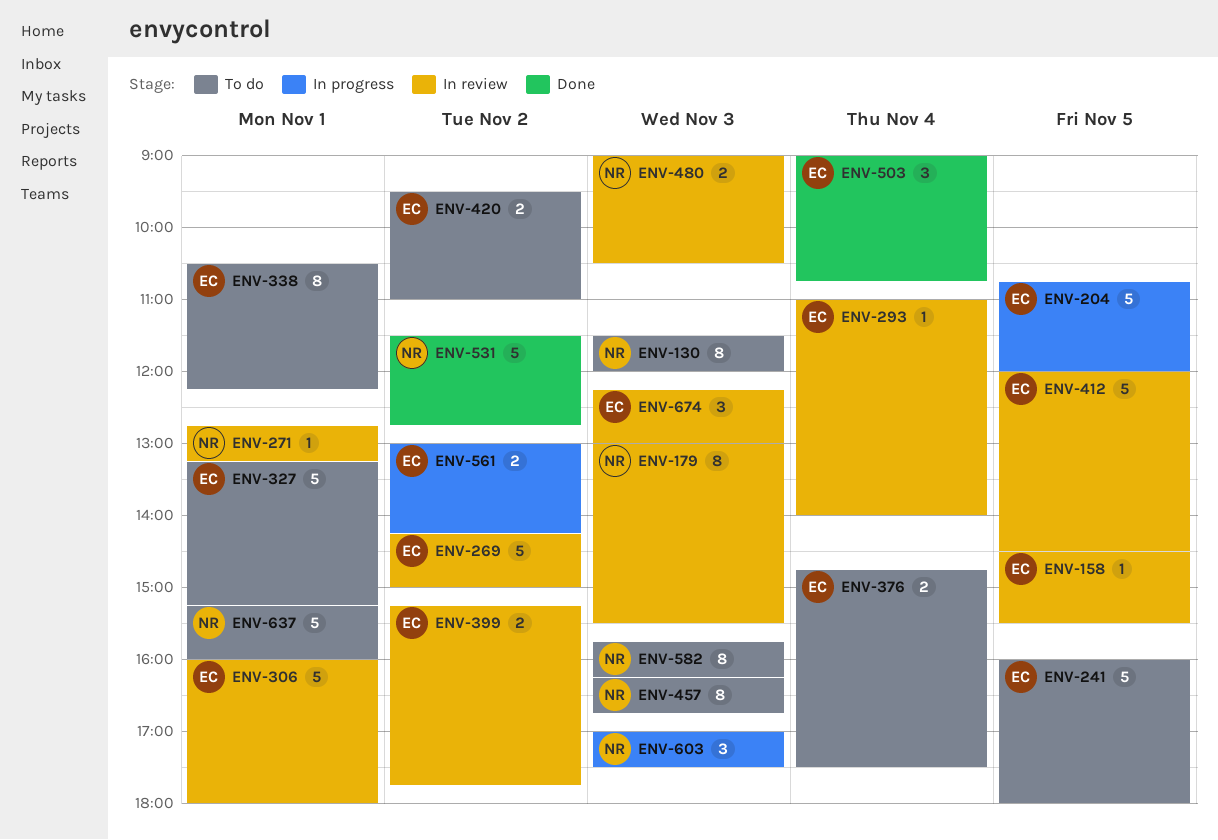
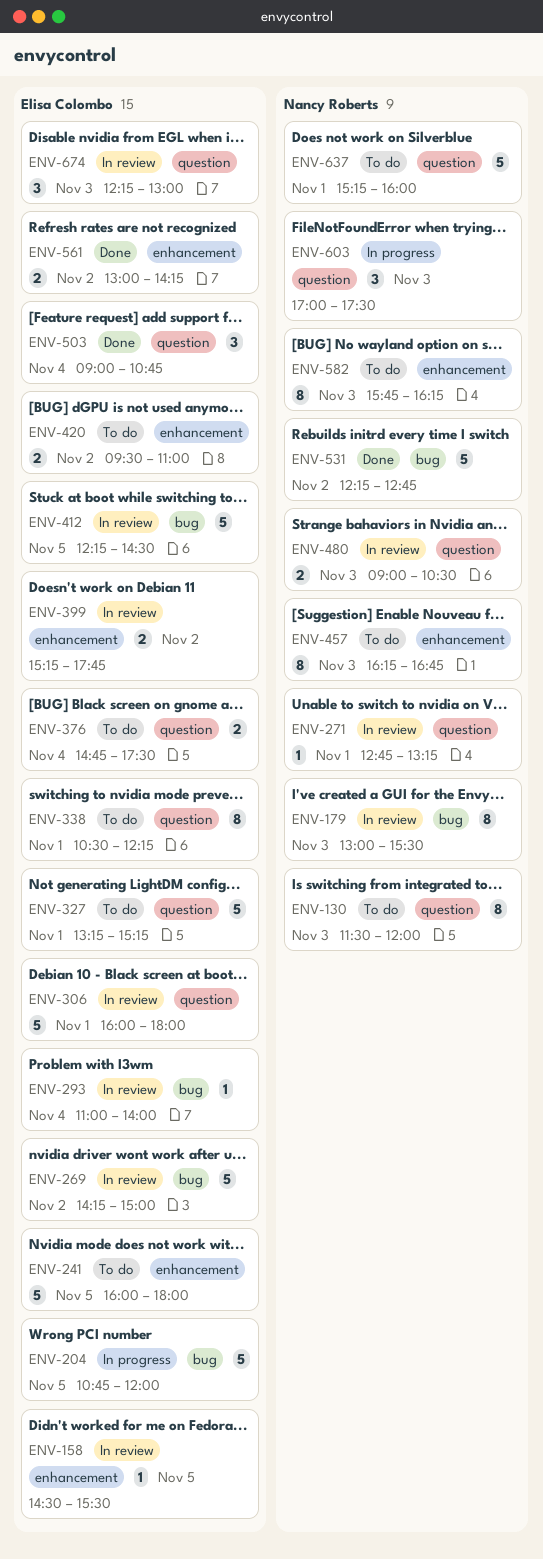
ENV-412, begins: 12:00 -> 12:15
ENV-531, begins: 11:30 -> 12:15
ENV-561, status: In progress -> Done

